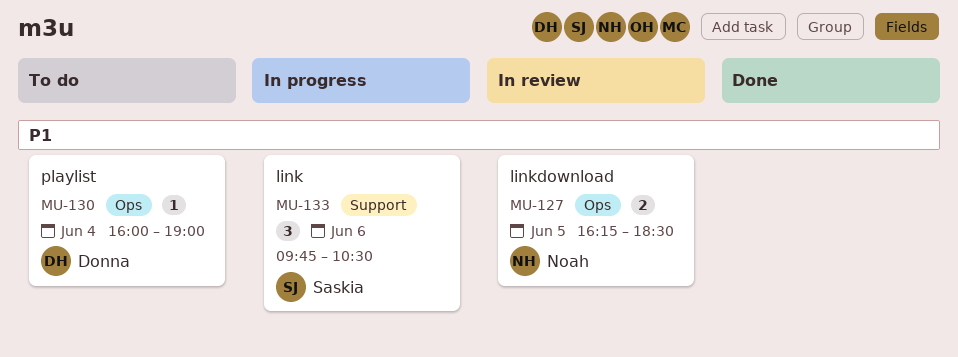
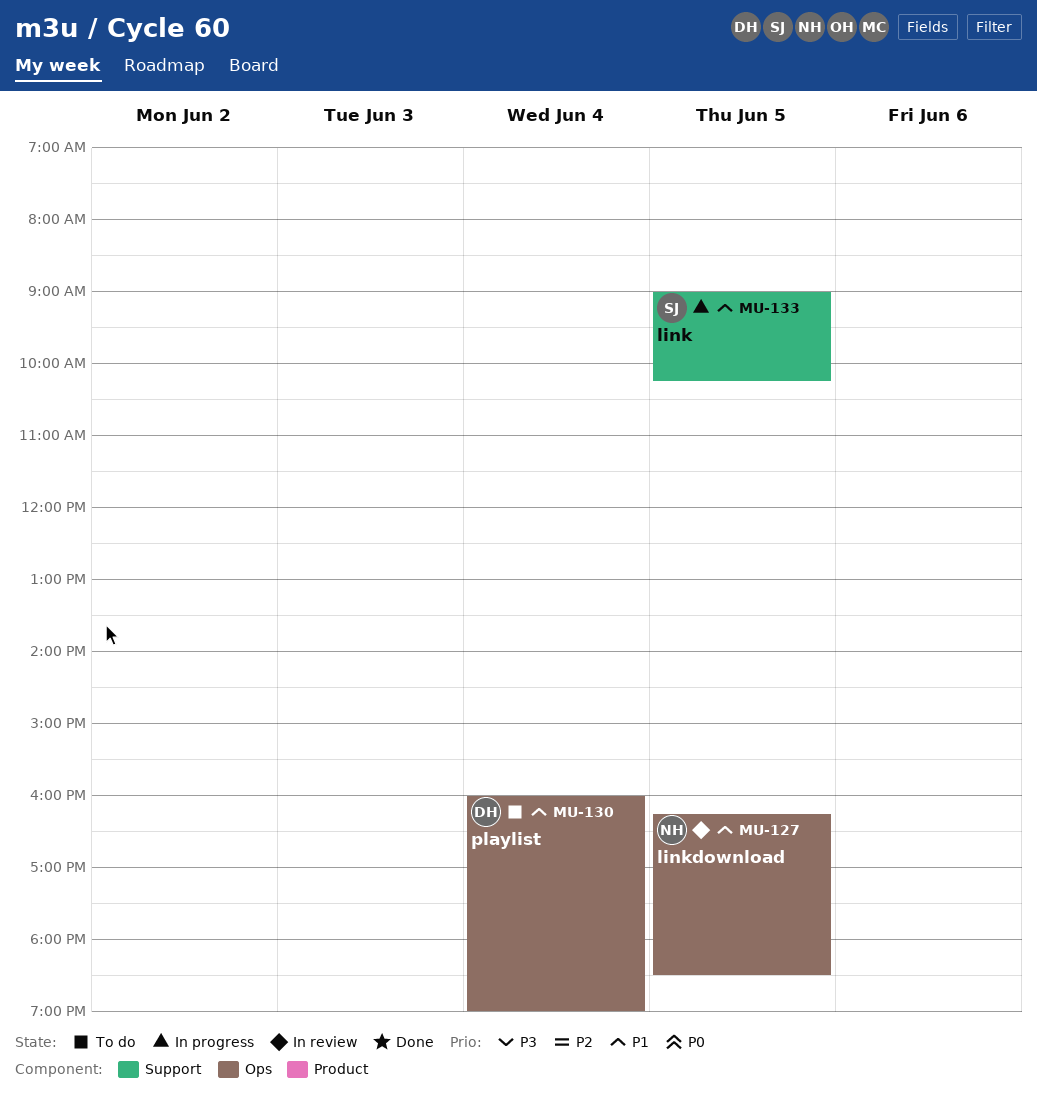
MU-133, day: Jun 6 -> Jun 5
MU-133, begins: 09:45 -> 09:00
MU-133, ends: 10:30 -> 10:15

